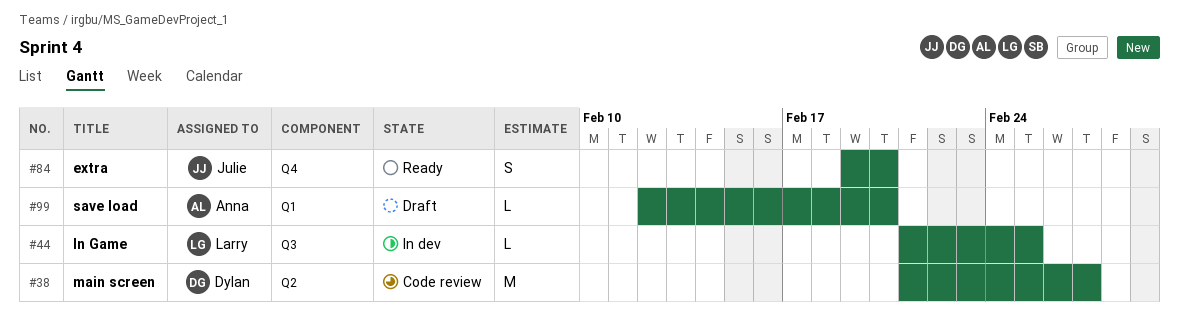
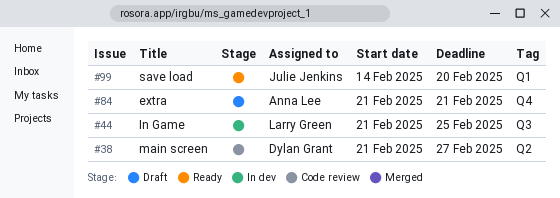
#84, status: Ready -> Draft
#84, owner: Julie Jenkins -> Anna Lee
#84, start: Feb 19 -> Feb 21
#84, due: Feb 20 -> Feb 21
#99, status: Draft -> Ready
#99, owner: Anna Lee -> Julie Jenkins
#99, start: Feb 12 -> Feb 14

